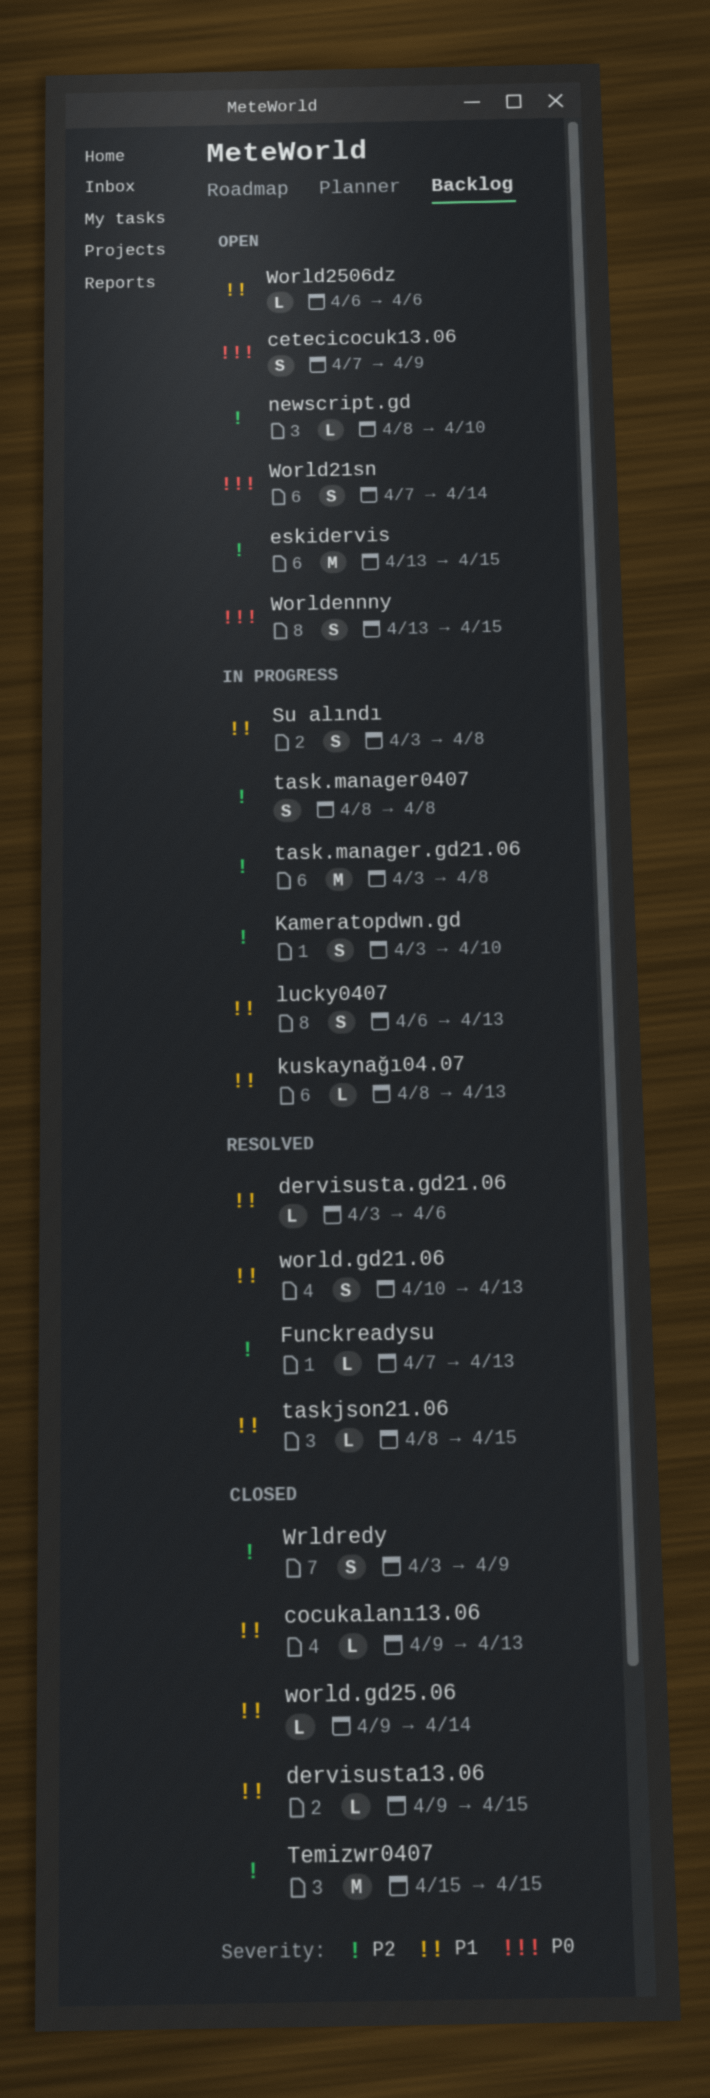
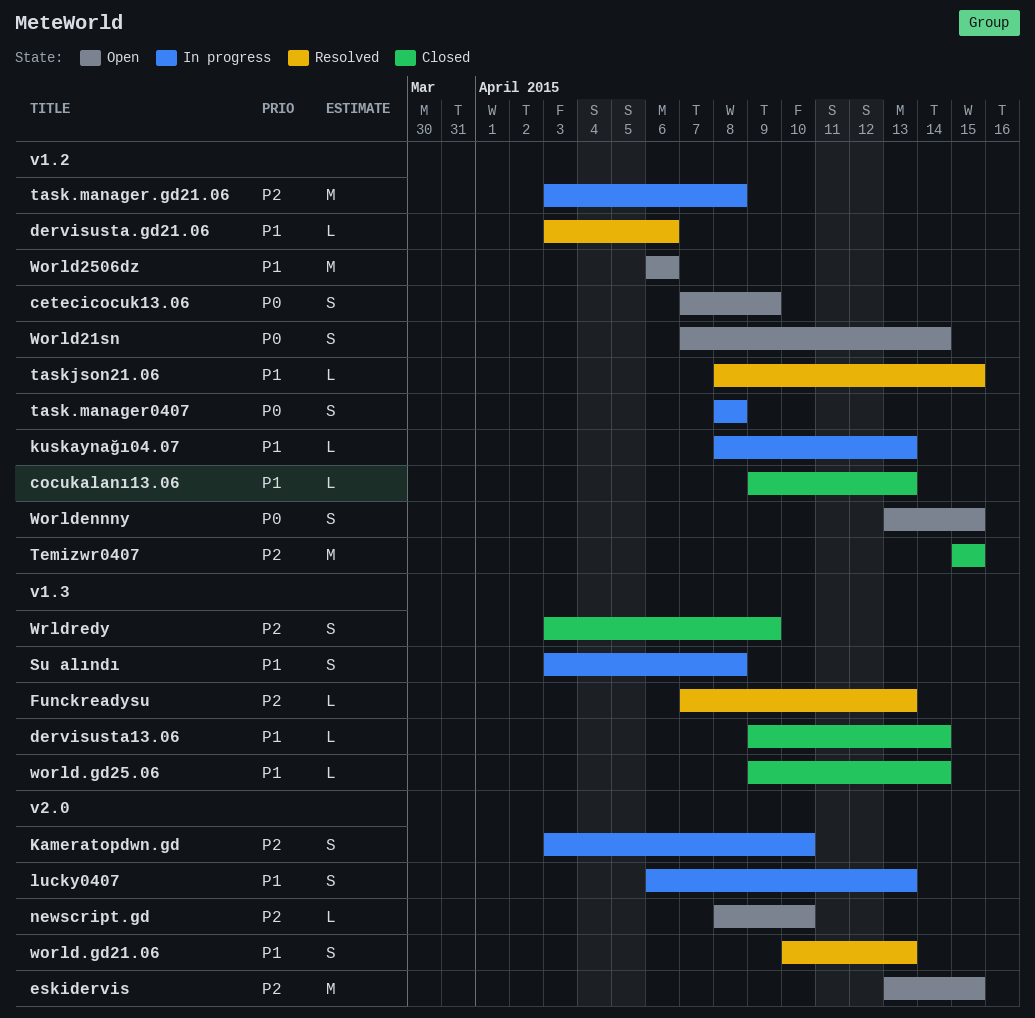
dervisusta13.06, due: Apr 15 -> Apr 14
task.manager0407, priority: P2 -> P0
World2506dz, estimate: L -> M

